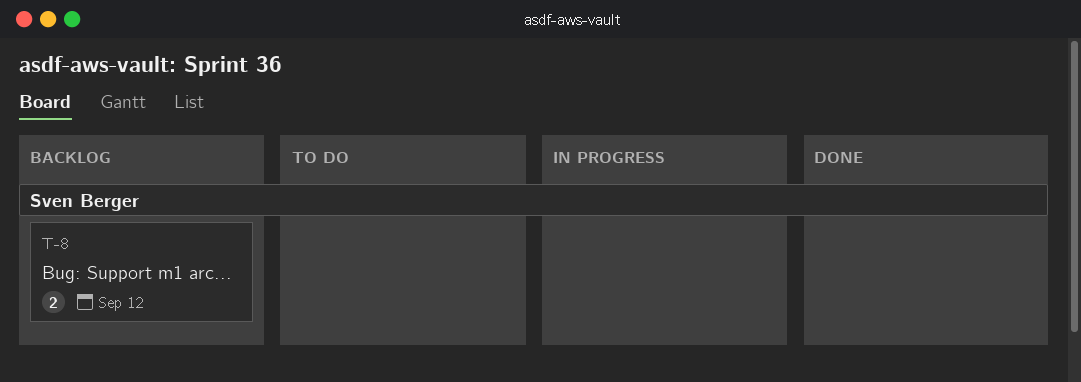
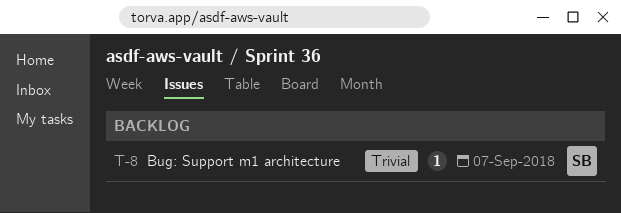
T-8, estimate: 2 -> 1
T-8, due: Sep 12 -> Sep 7

